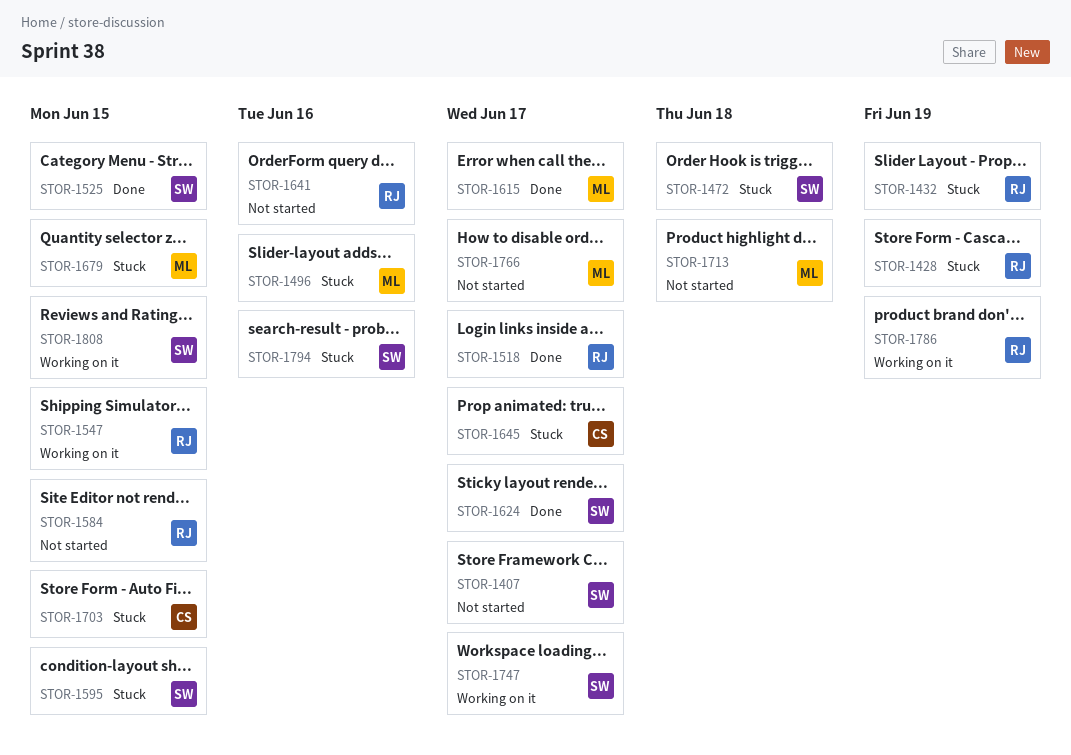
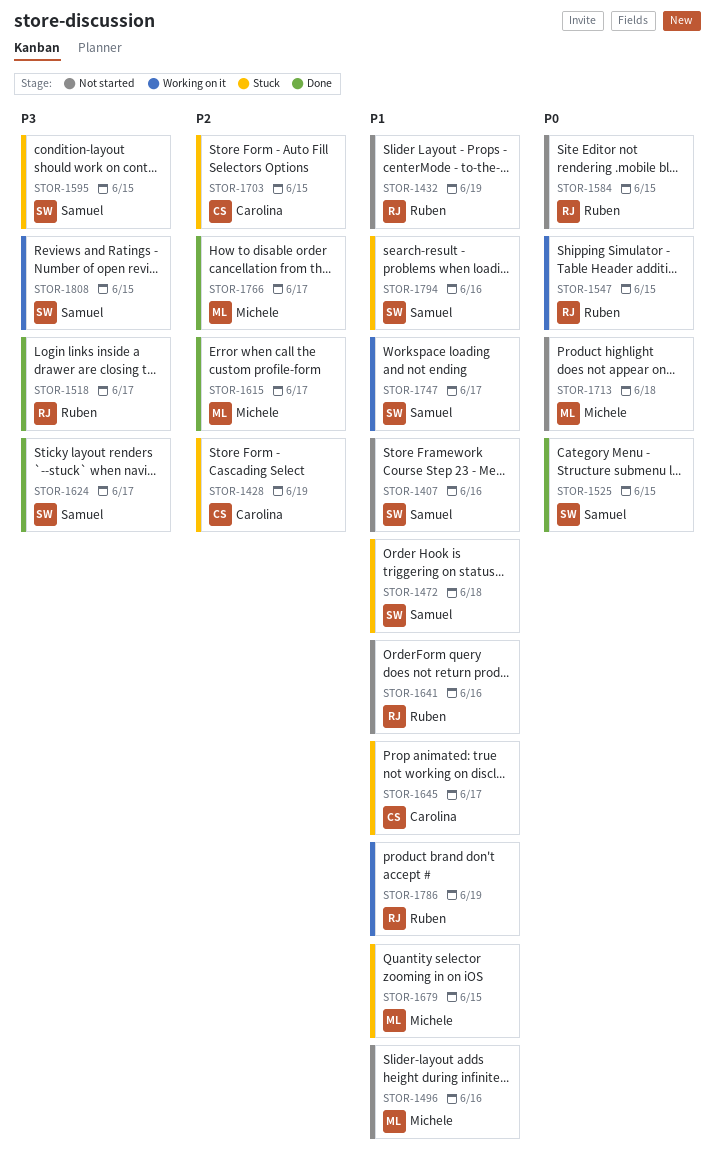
STOR-1407, due: Jun 17 -> Jun 16
STOR-1428, owner: Ruben -> Carolina
STOR-1432, status: Stuck -> Not started
STOR-1496, status: Stuck -> Not started
STOR-1766, status: Not started -> Done

